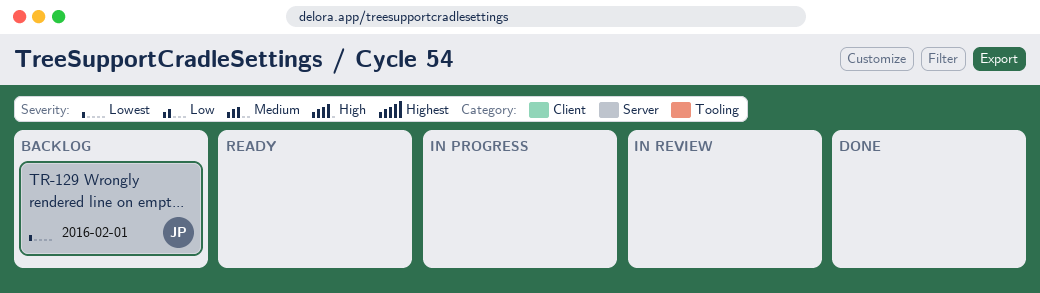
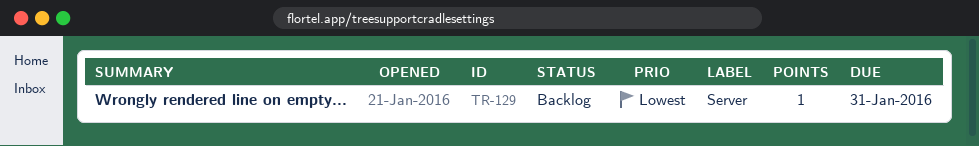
TR-129, due: Feb 1 -> Jan 31

